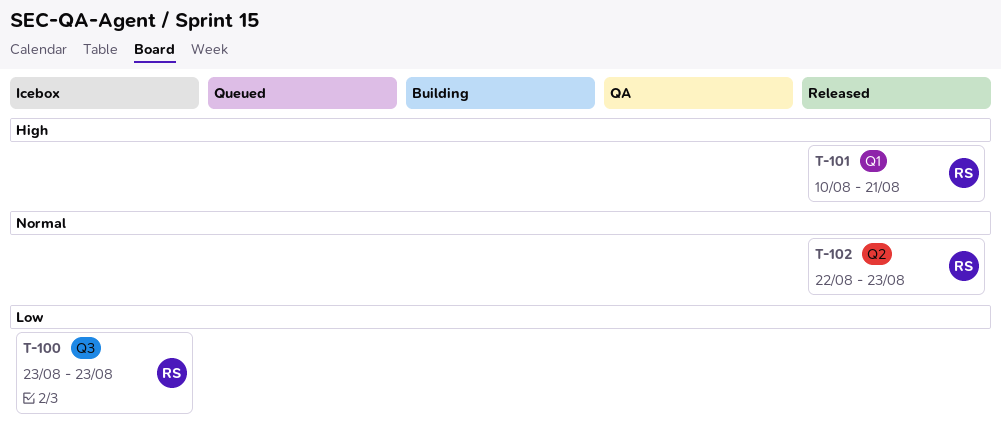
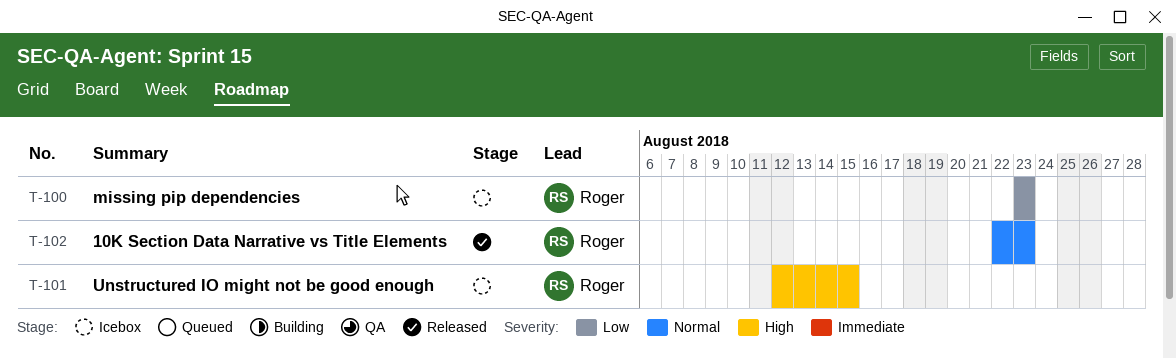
T-101, status: Released -> Icebox
T-101, start: Aug 10 -> Aug 12
T-101, due: Aug 21 -> Aug 15

